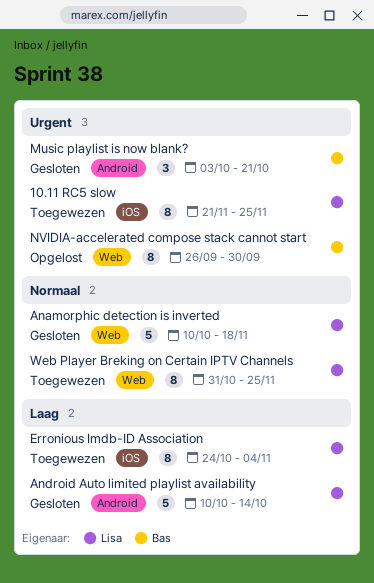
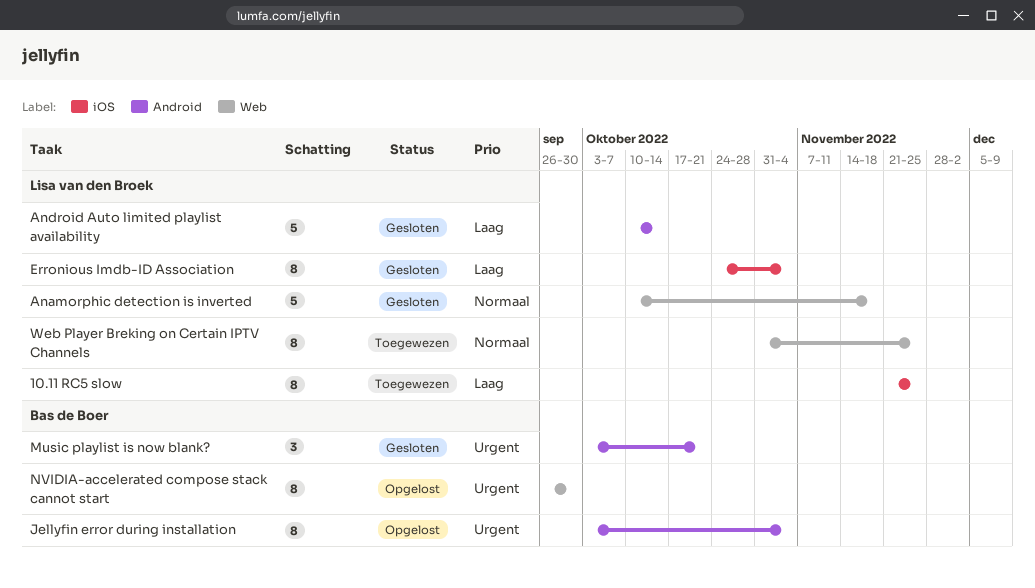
10.11 RC5 slow, priority: Urgent -> Laag
Erronious Imdb-ID Association, status: Toegewezen -> Gesloten
Jellyfin error during installation: none -> present

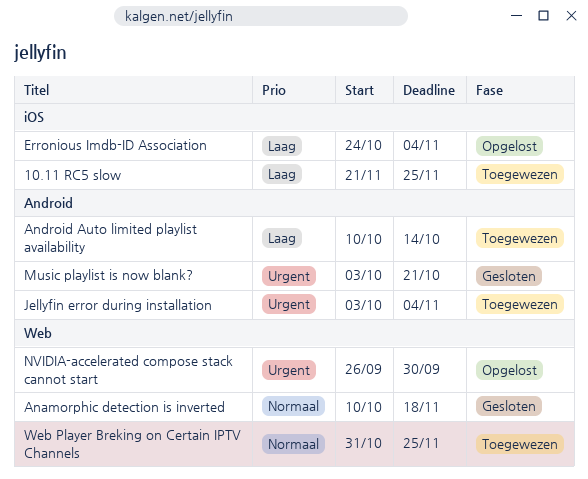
Android Auto limited playlist availability, status: Gesloten -> Toegewezen
Erronious Imdb-ID Association, status: Gesloten -> Opgelost
Jellyfin error during installation, status: Opgelost -> Toegewezen

